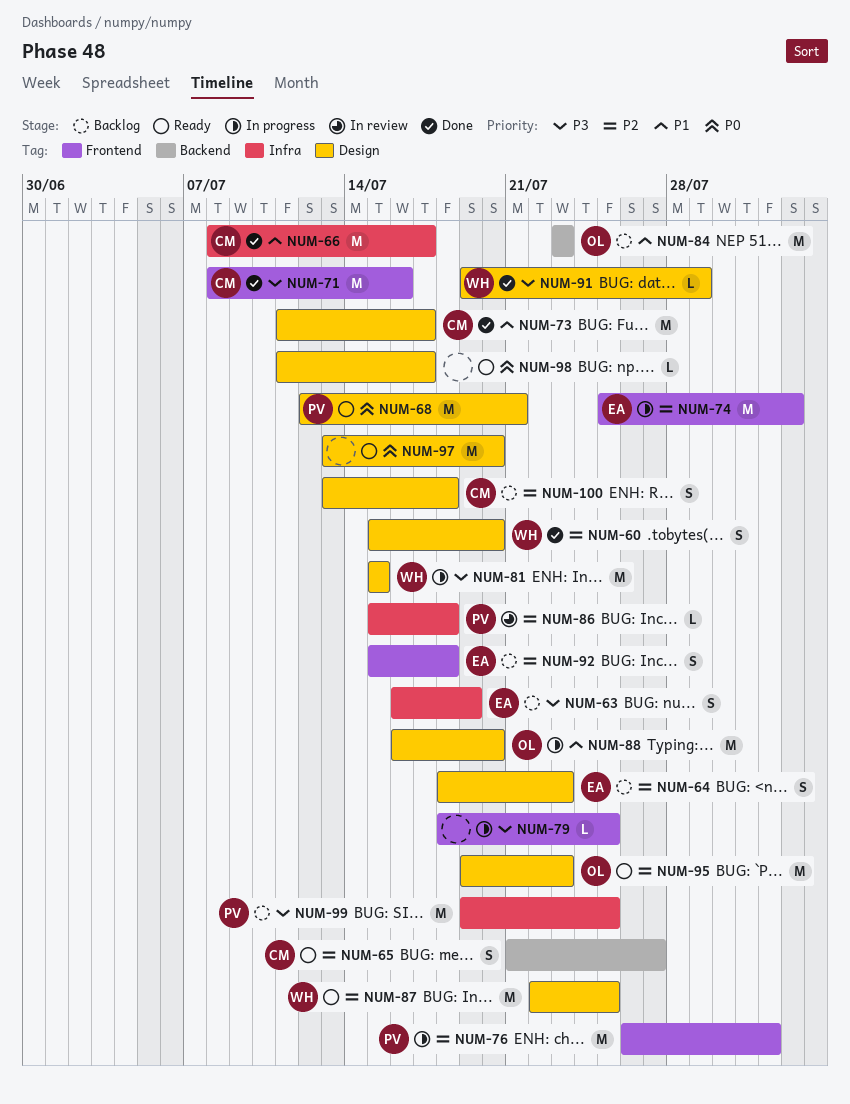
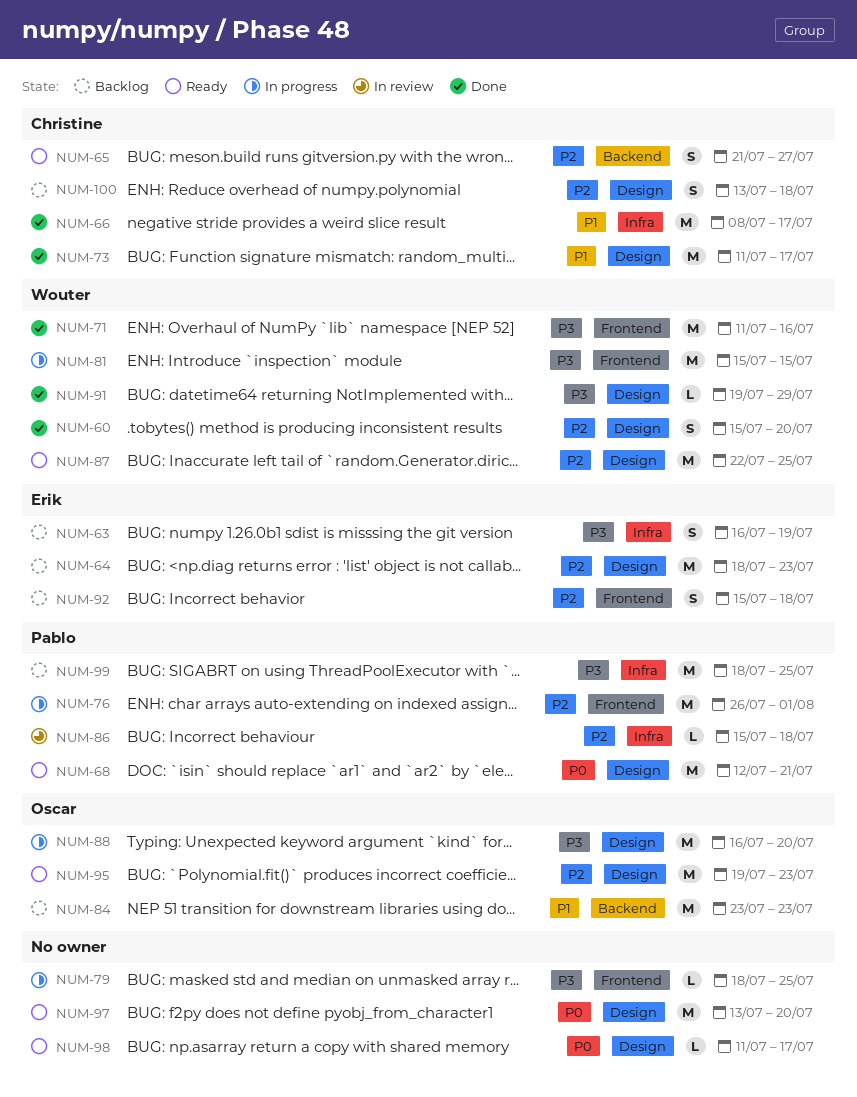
NUM-64, estimate: S -> M
NUM-71, owner: Christine -> Wouter
NUM-71, start: Jul 8 -> Jul 11
NUM-74: present -> none
NUM-81, label: Design -> Frontend
NUM-88, priority: P1 -> P3
NUM-99, start: Jul 19 -> Jul 18

